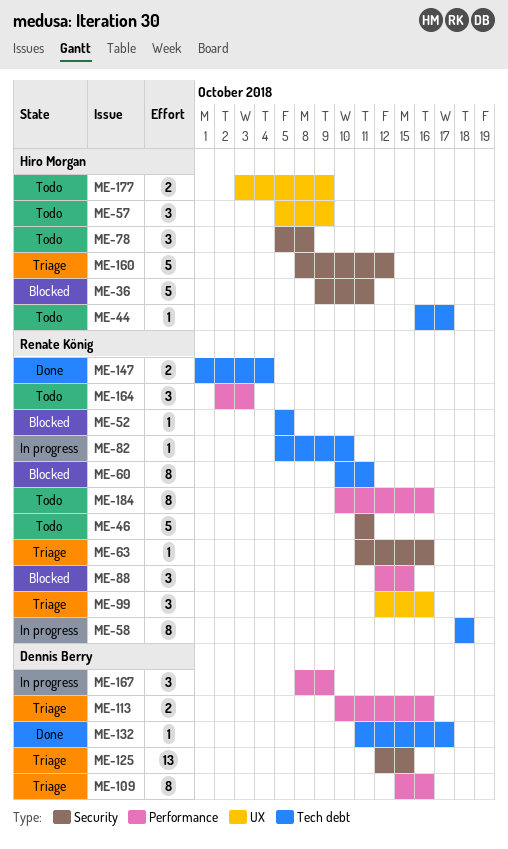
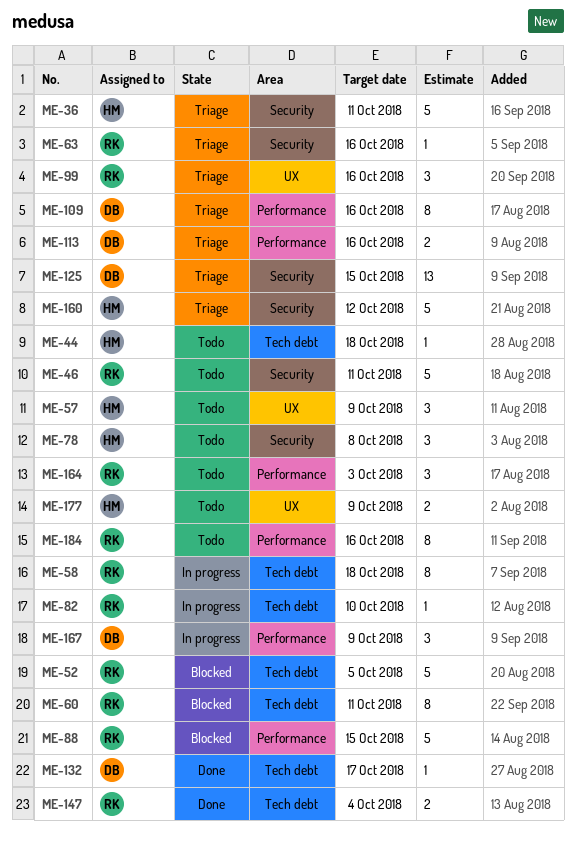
ME-36, status: Blocked -> Triage
ME-44, due: Oct 17 -> Oct 18
ME-52, estimate: 1 -> 5
ME-88, estimate: 3 -> 5

